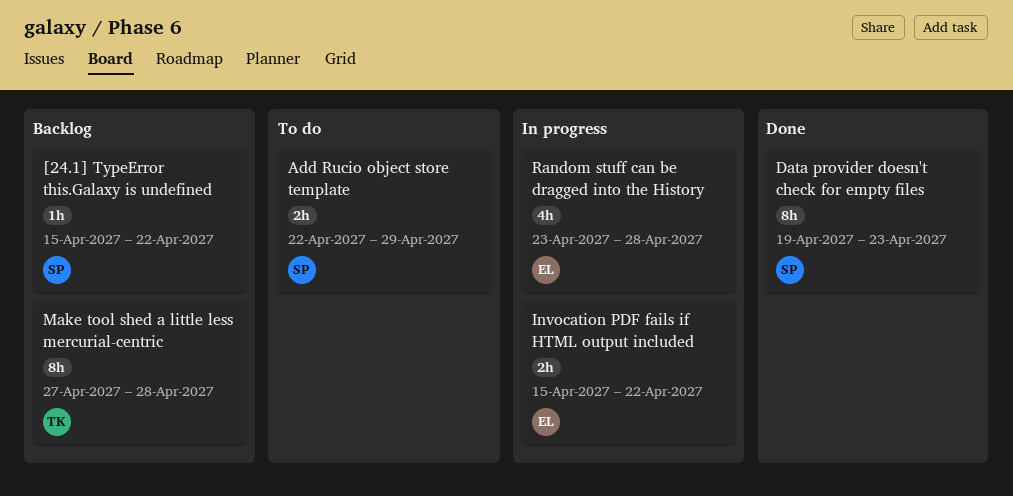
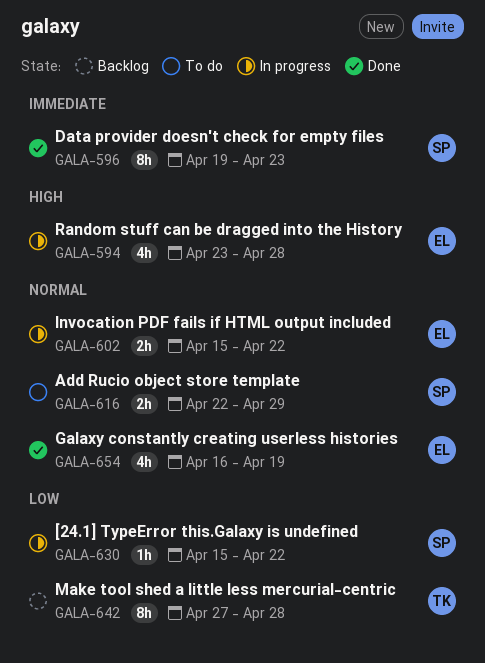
[24.1] TypeError this.Galaxy is undefined, status: Backlog -> In progress
Galaxy constantly creating userless histories: none -> present

